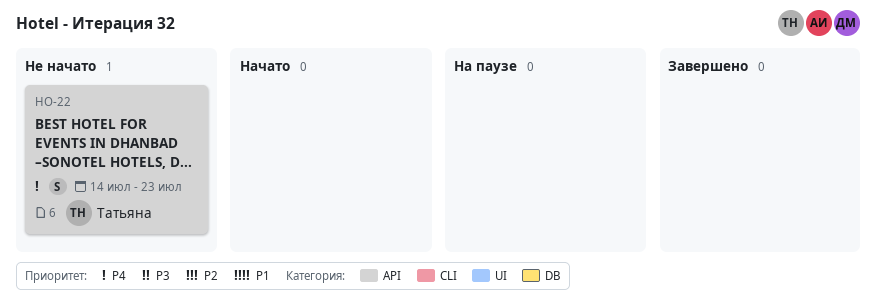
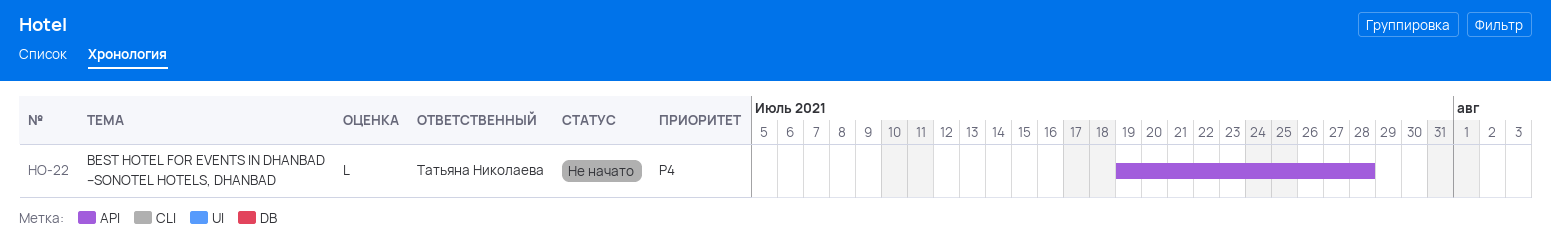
HO-22, estimate: S -> L
HO-22, start: Jul 14 -> Jul 19
HO-22, due: Jul 23 -> Jul 28

